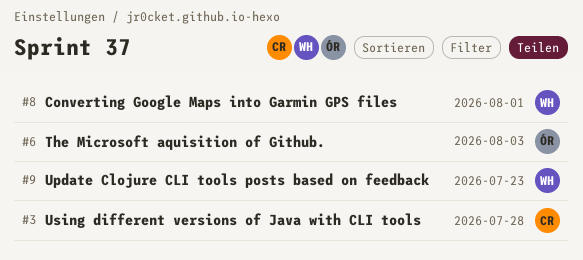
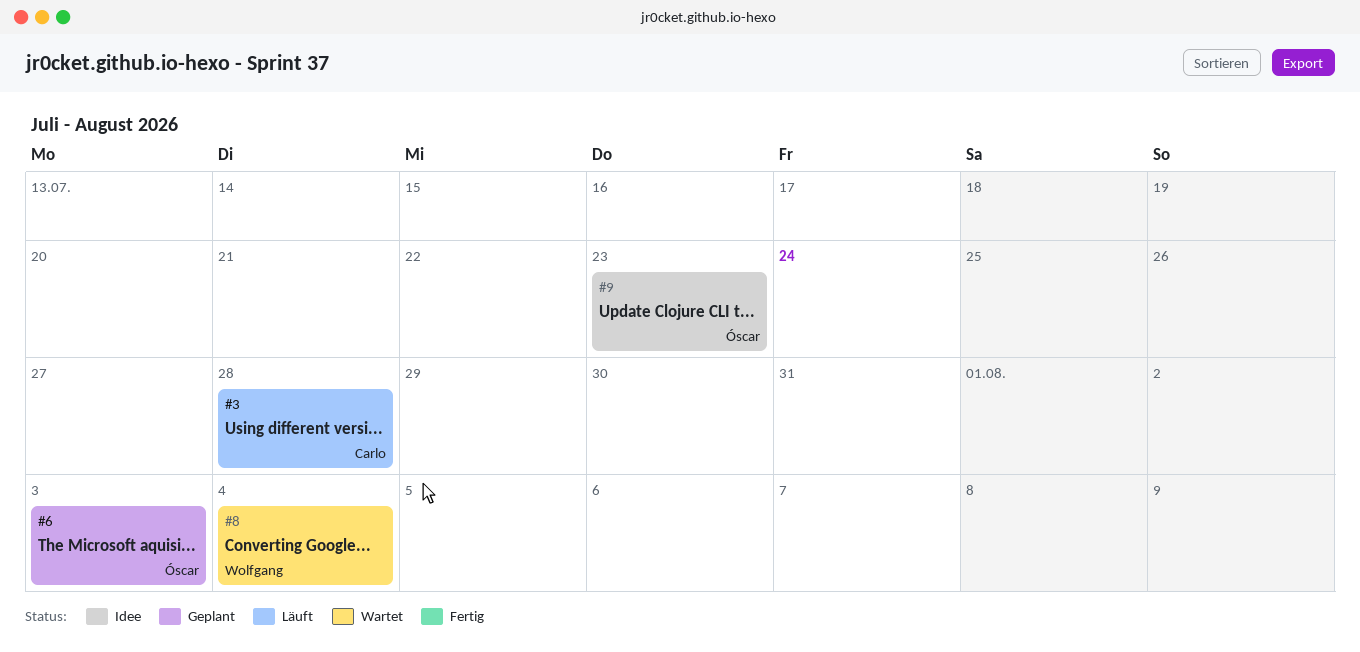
#8, due: Aug 1 -> Aug 4
#9, owner: Wolfgang -> Óscar

